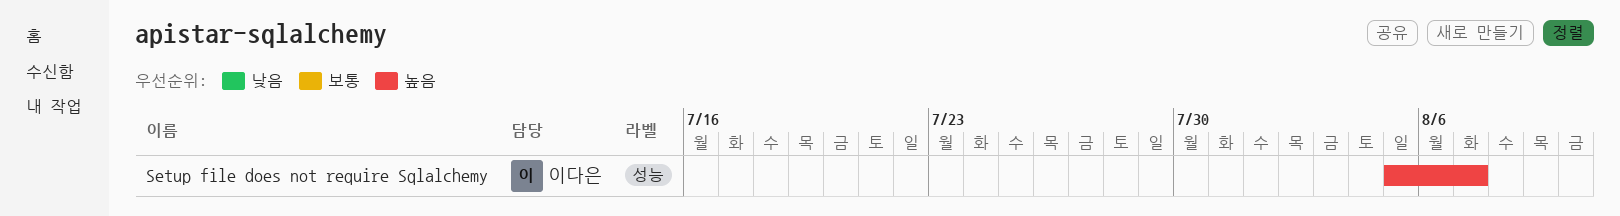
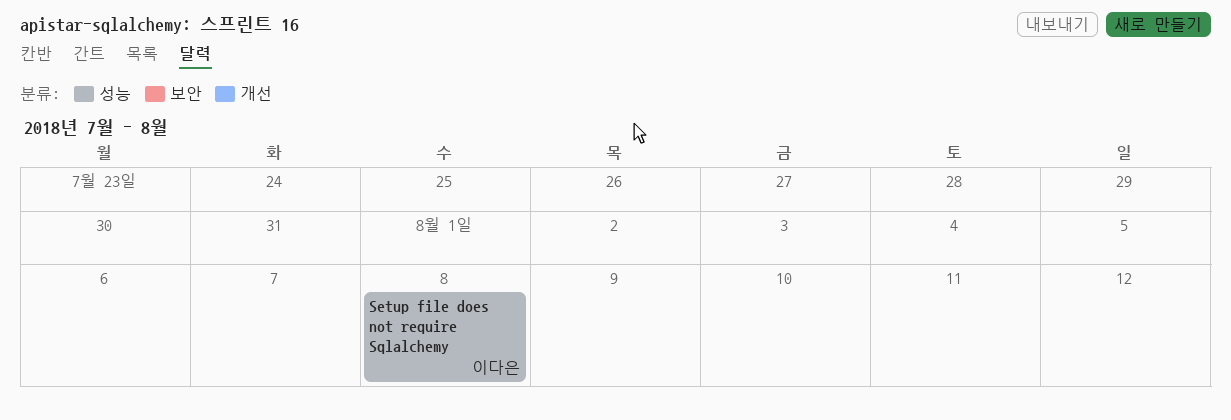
Setup file does not require Sqlalchemy, due: Aug 7 -> Aug 8

